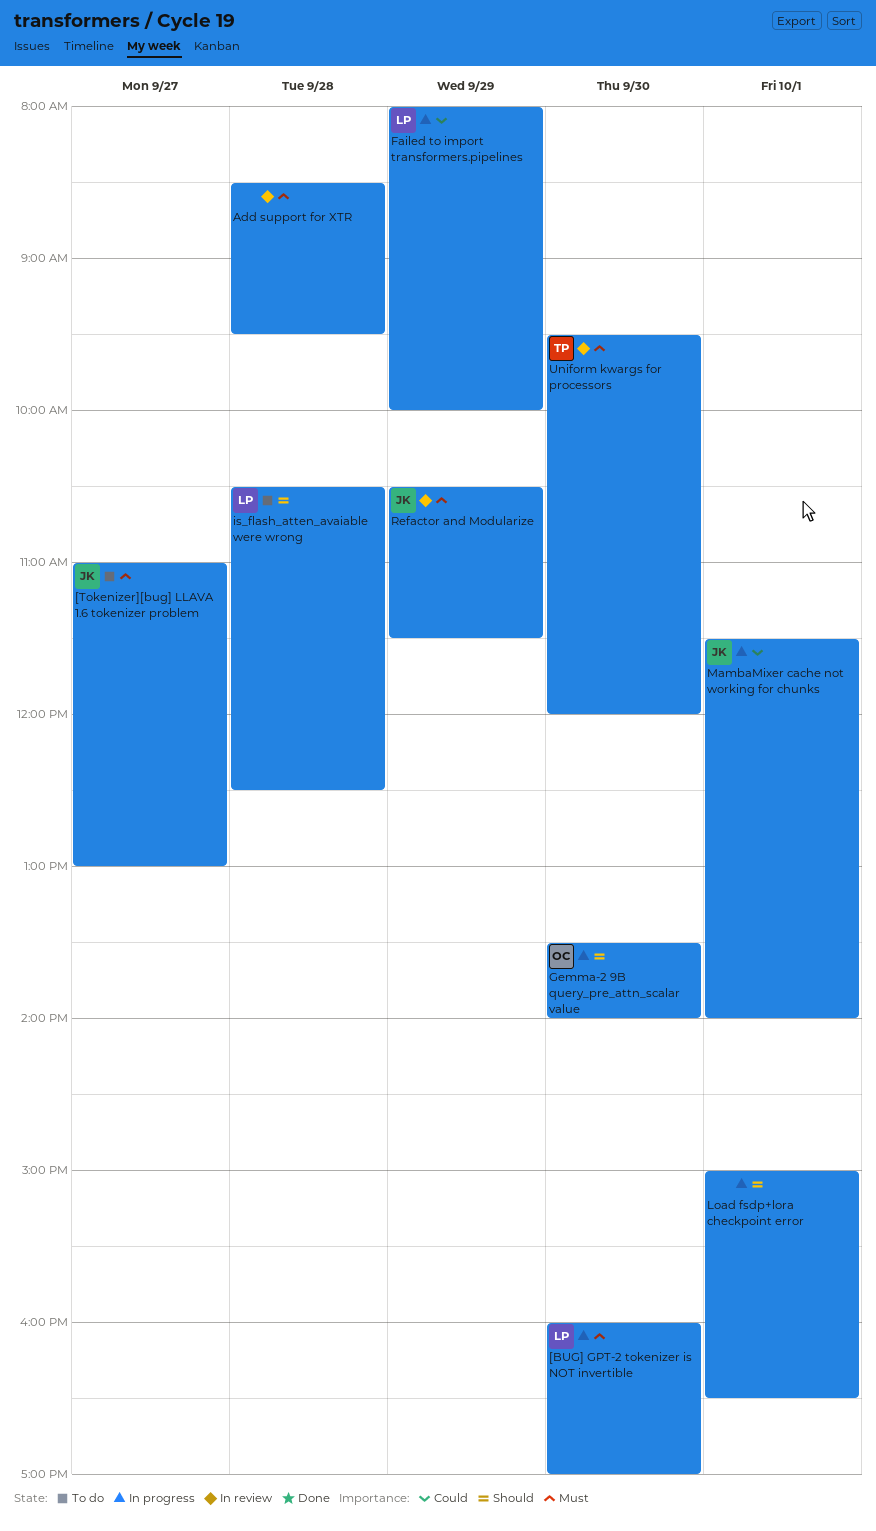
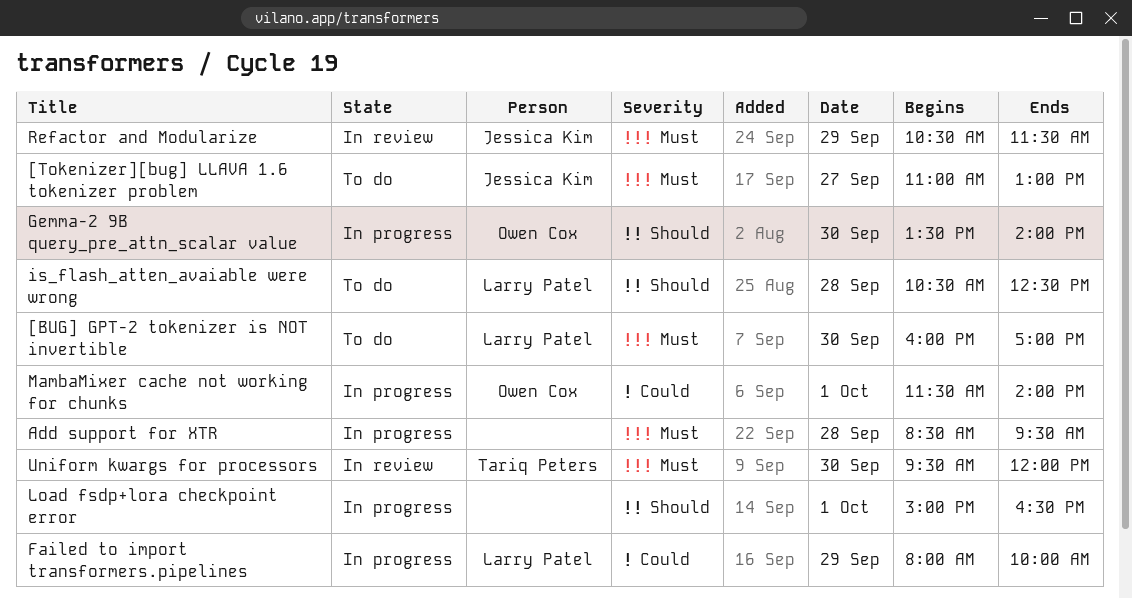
[BUG] GPT-2 tokenizer is NOT invertible, status: In progress -> To do
Add support for XTR, status: In review -> In progress
MambaMixer cache not working for chunks, owner: Jessica Kim -> Owen Cox

